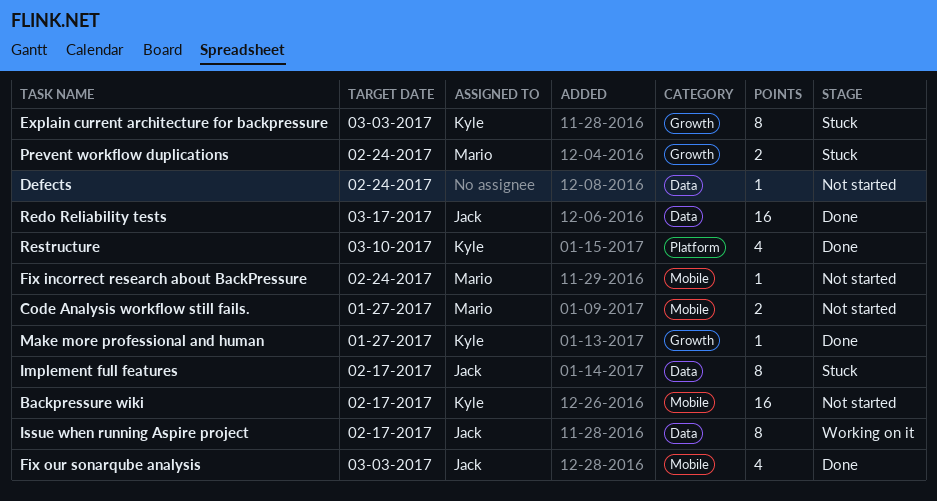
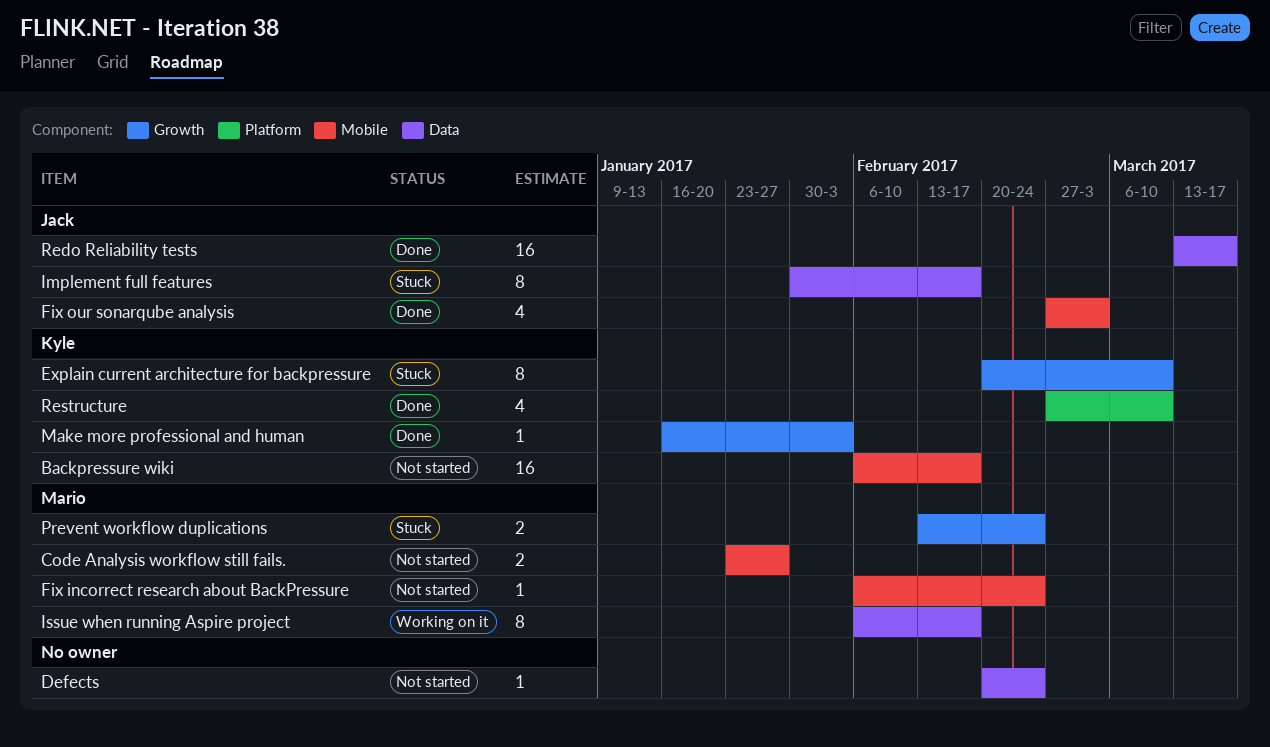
Explain current architecture for backpressure, due: Mar 3 -> Mar 10
Issue when running Aspire project, owner: Jack -> Mario
Make more professional and human, due: Jan 27 -> Feb 3

